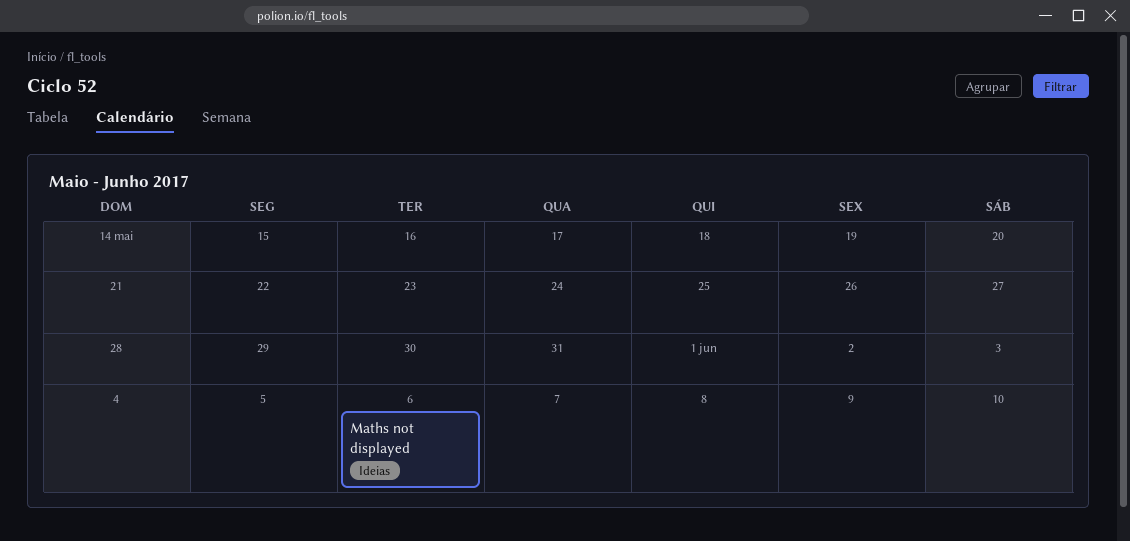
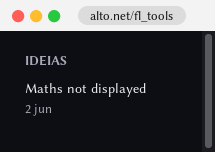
Maths not displayed, due: Jun 6 -> Jun 2

